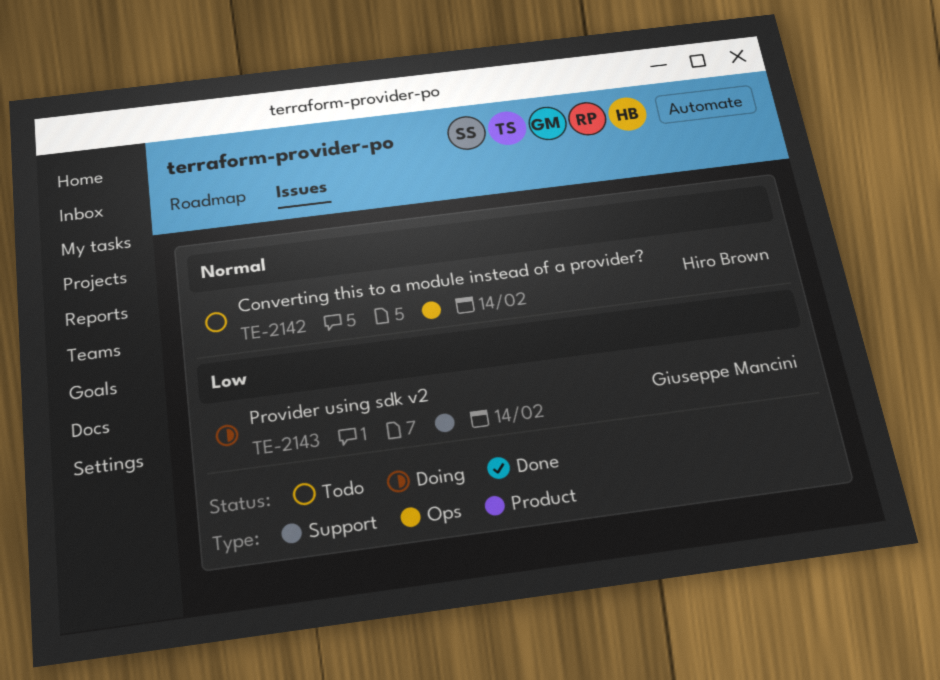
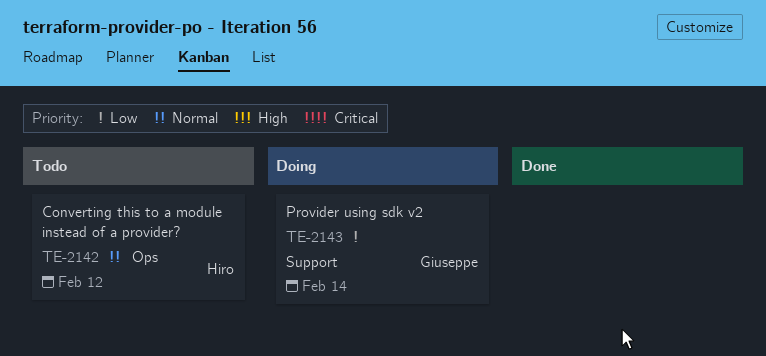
TE-2142, due: Feb 14 -> Feb 12

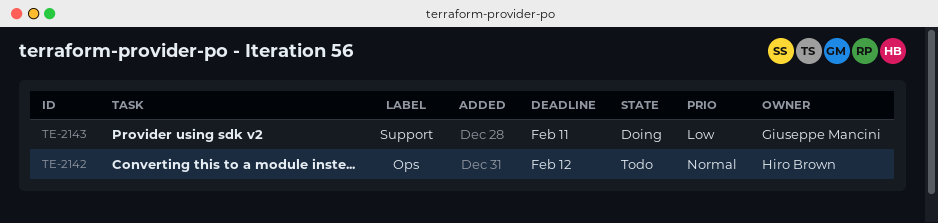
TE-2143, due: Feb 14 -> Feb 11

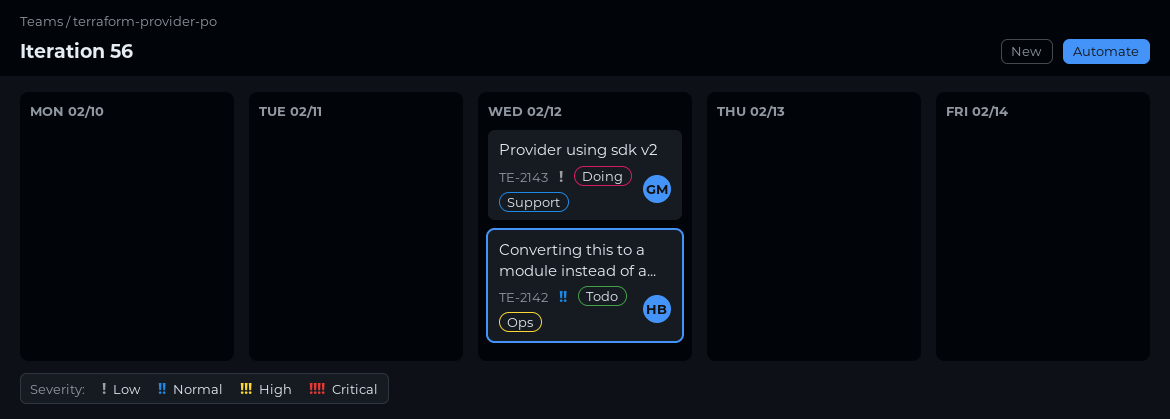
TE-2143, due: Feb 11 -> Feb 12

